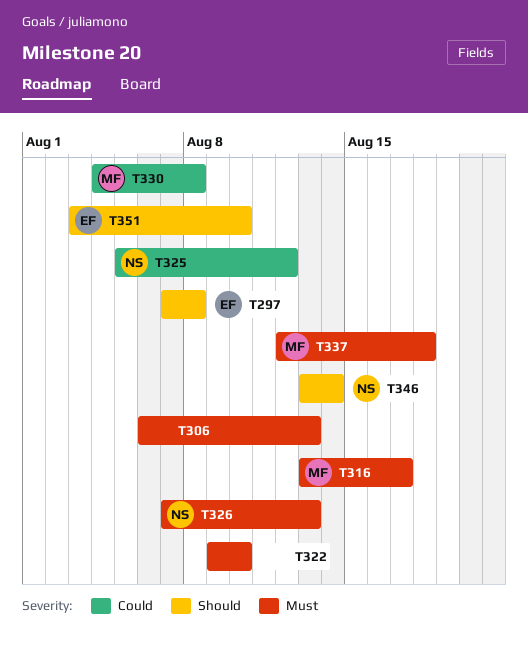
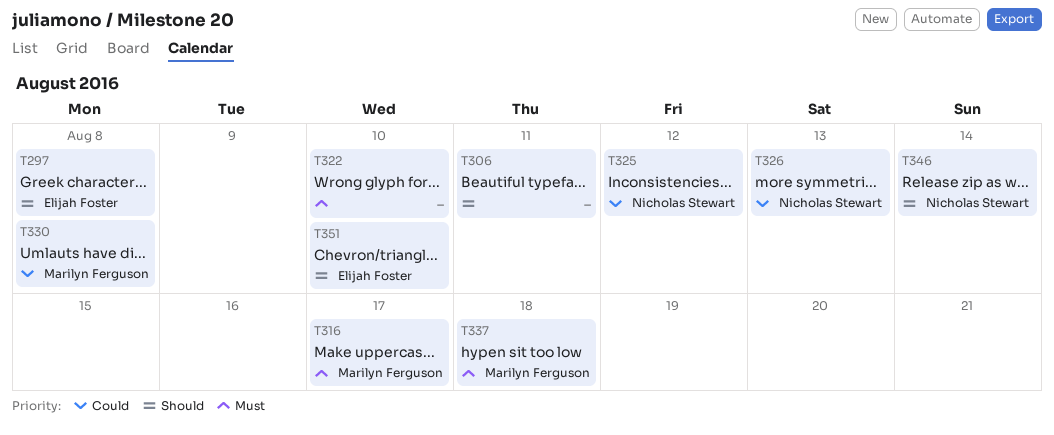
T306, priority: Must -> Should
T306, due: Aug 13 -> Aug 11
T326, priority: Must -> Could

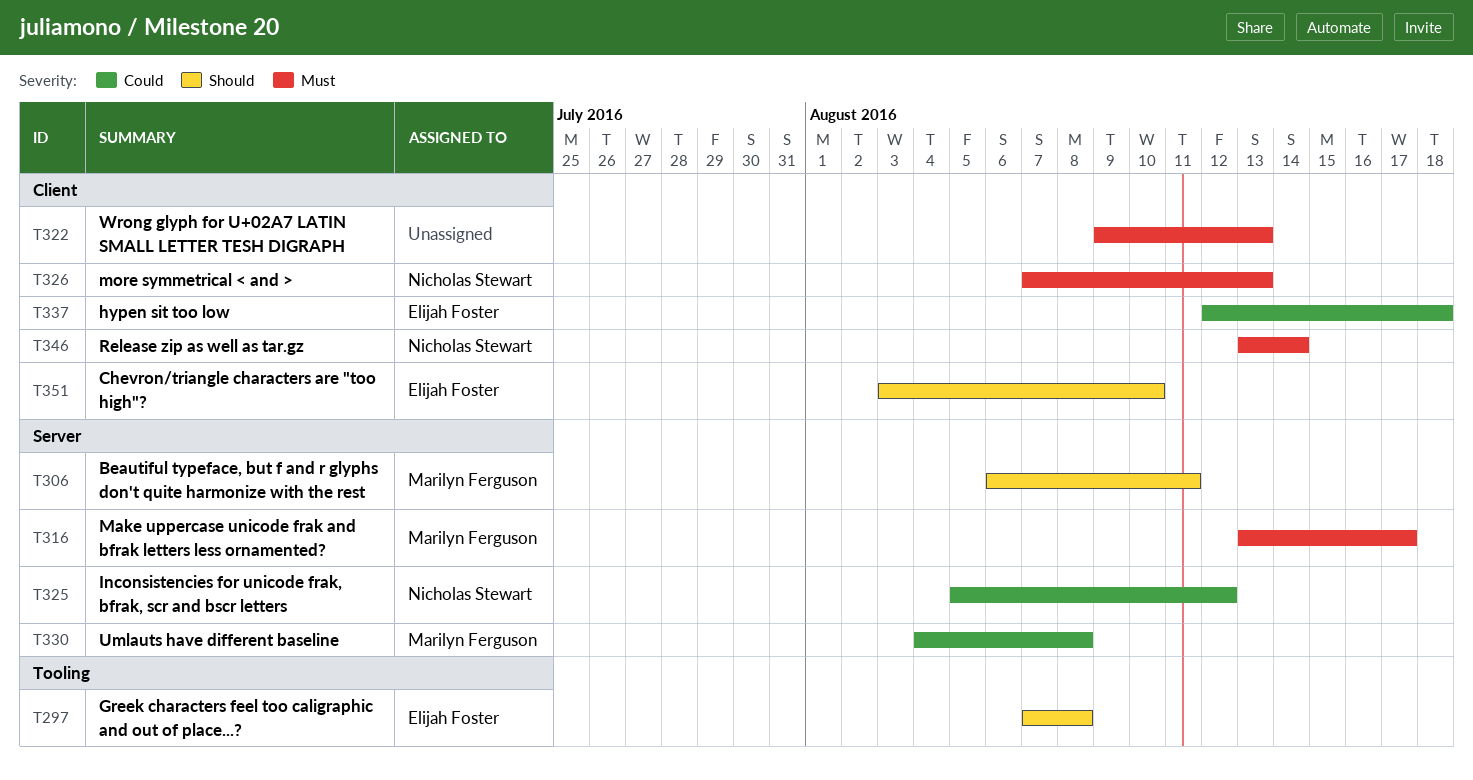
T306, owner: none -> Marilyn Ferguson
T322, due: Aug 10 -> Aug 13
T326, priority: Could -> Must
T337, owner: Marilyn Ferguson -> Elijah Foster
T337, priority: Must -> Could
T346, priority: Should -> Must

